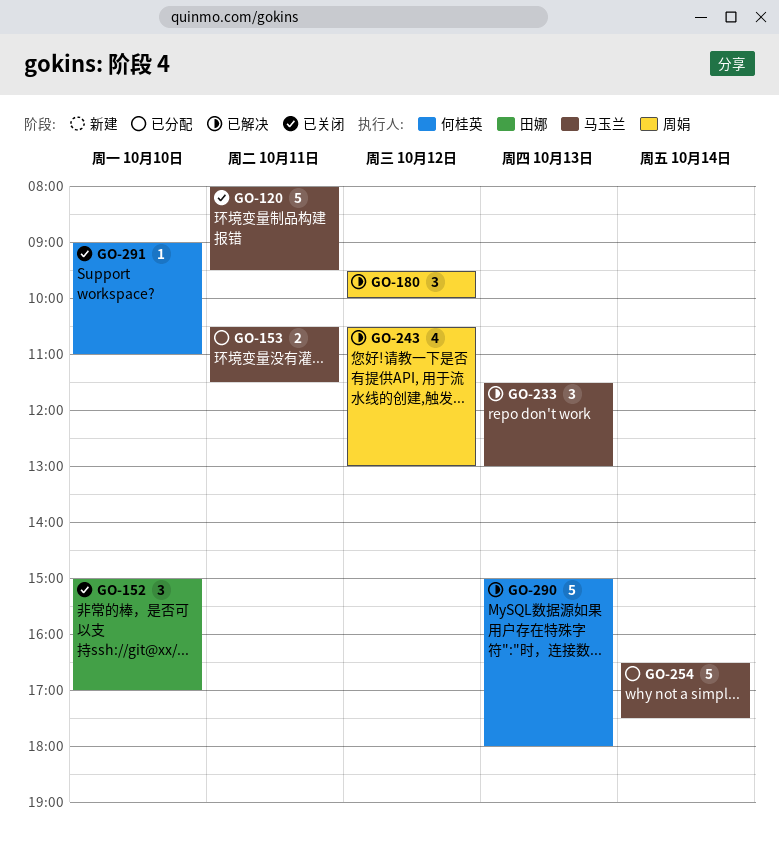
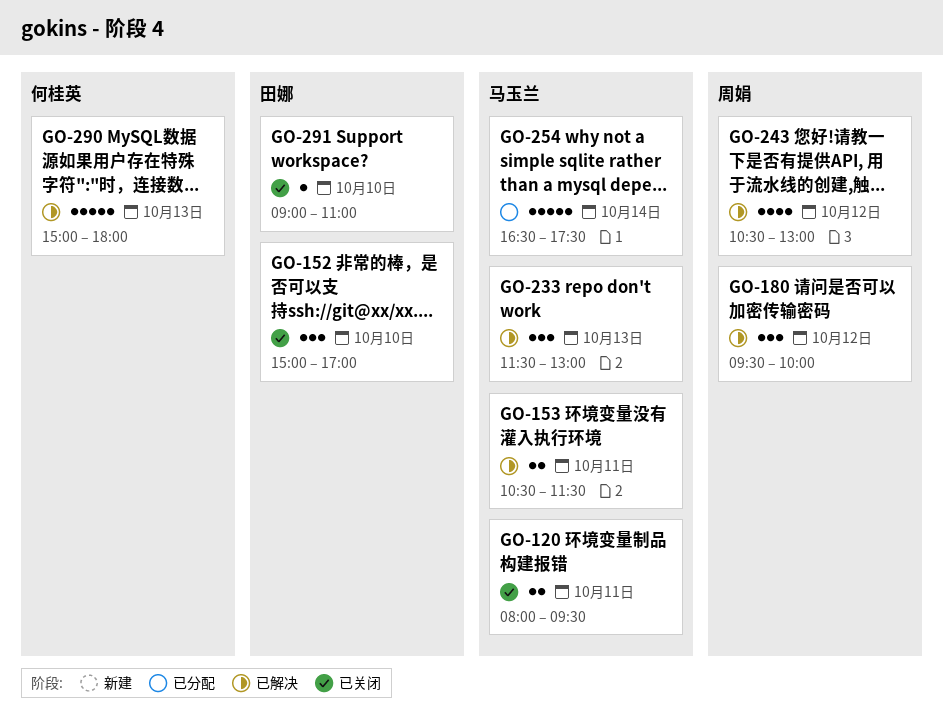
GO-120, estimate: 5 -> 2
GO-153, status: 已分配 -> 已解决
GO-291, owner: 何桂英 -> 田娜

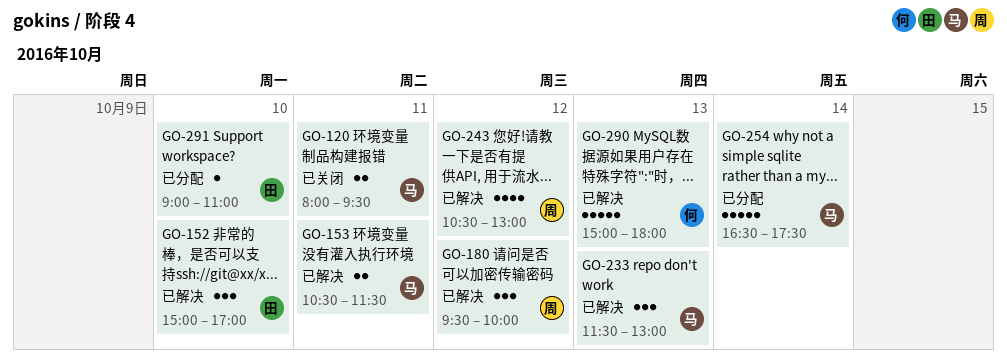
GO-152, status: 已关闭 -> 已解决
GO-291, status: 已关闭 -> 已分配

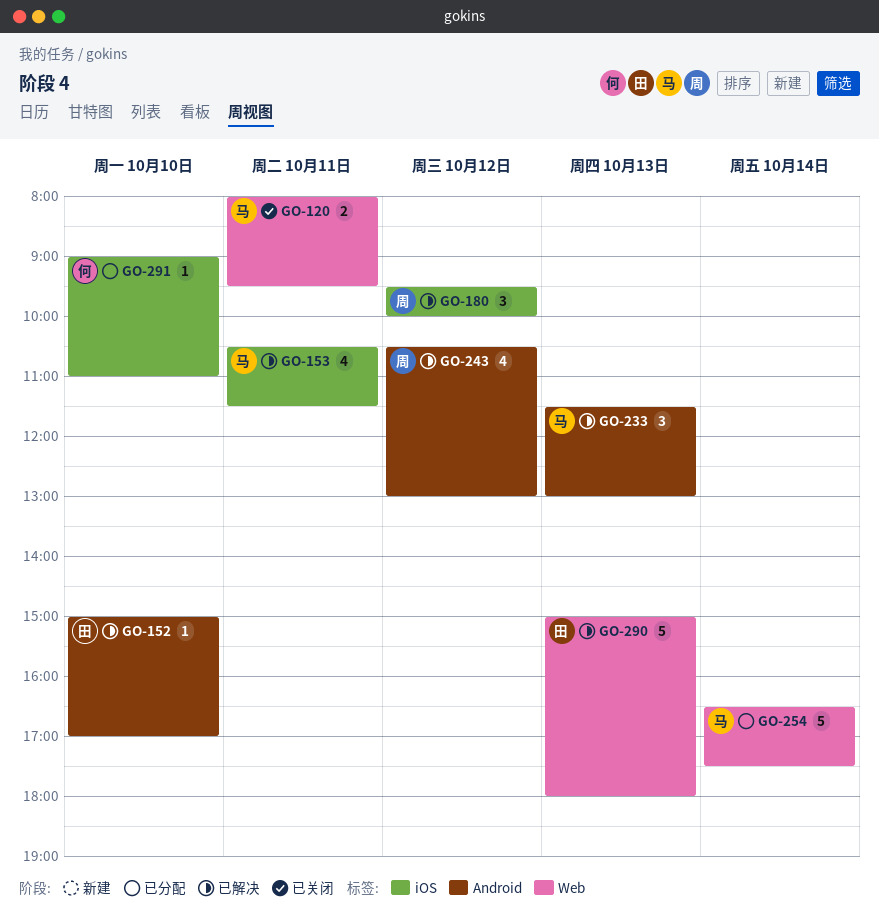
GO-152, estimate: 3 -> 1
GO-153, estimate: 2 -> 4
GO-290, owner: 何 -> 田
GO-291, owner: 田 -> 何

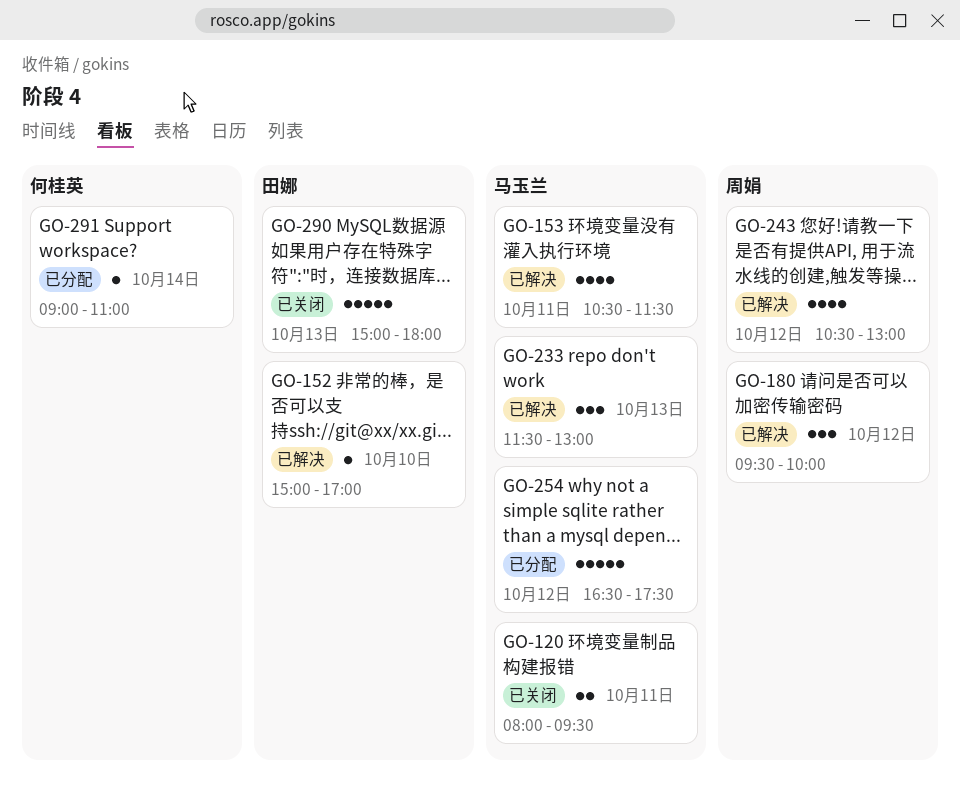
GO-254, day: Oct 14 -> Oct 12
GO-290, status: 已解决 -> 已关闭
GO-291, day: Oct 10 -> Oct 14

